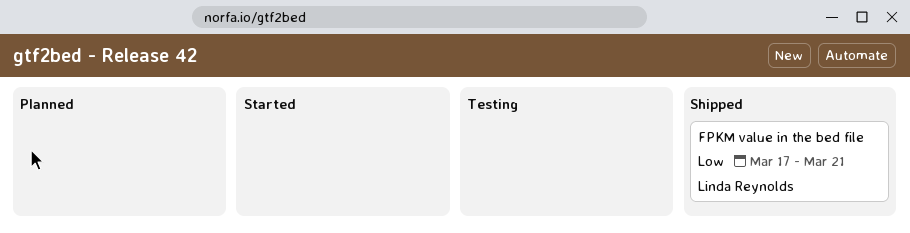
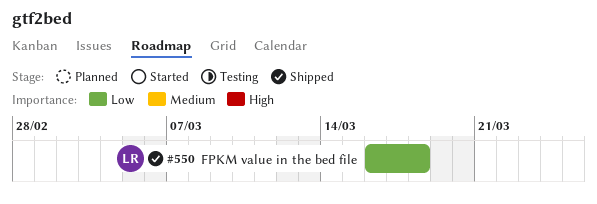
FPKM value in the bed file, start: Mar 17 -> Mar 16
FPKM value in the bed file, due: Mar 21 -> Mar 18

